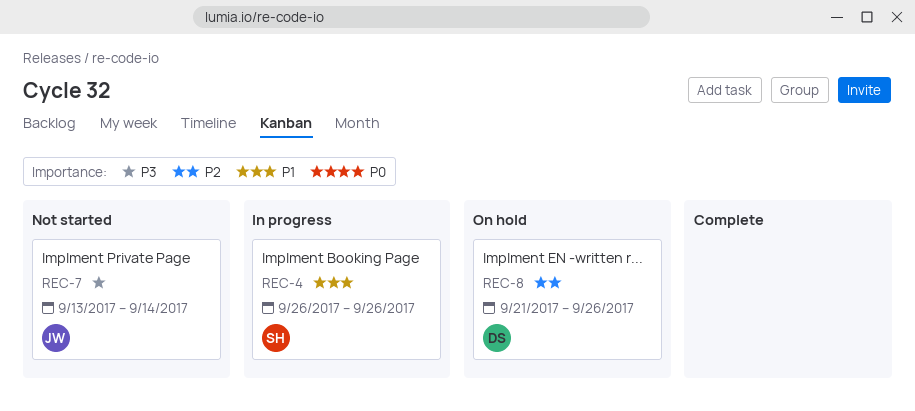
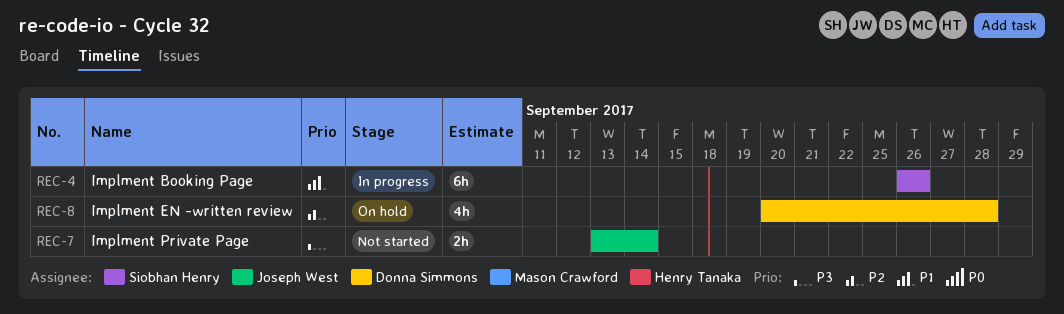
REC-8, start: Sep 21 -> Sep 20
REC-8, due: Sep 26 -> Sep 28

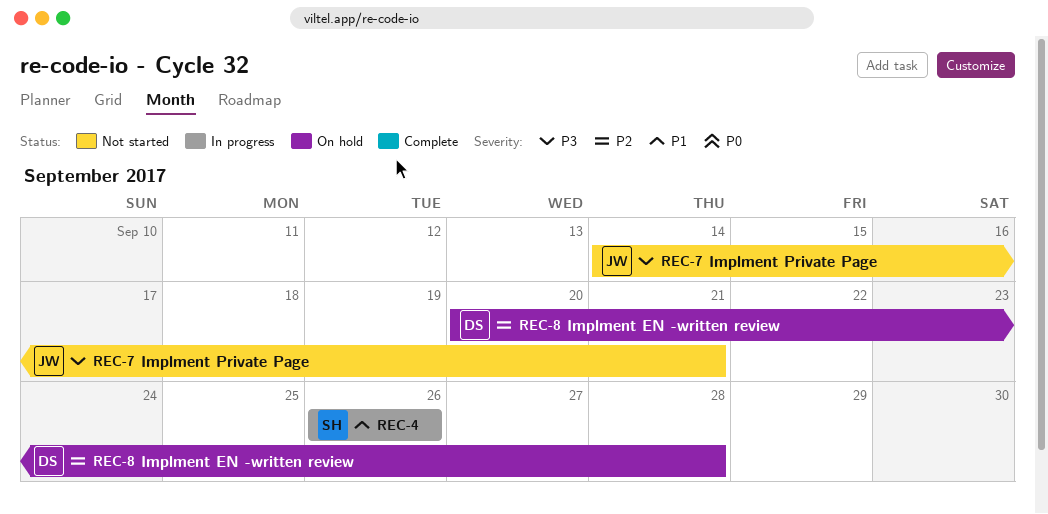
REC-7, start: Sep 13 -> Sep 14
REC-7, due: Sep 14 -> Sep 21

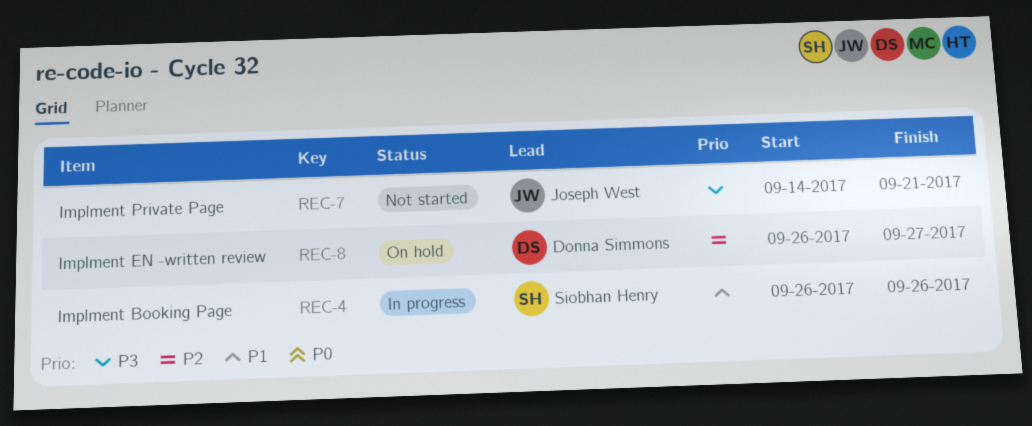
REC-8, start: Sep 20 -> Sep 26
REC-8, due: Sep 28 -> Sep 27

